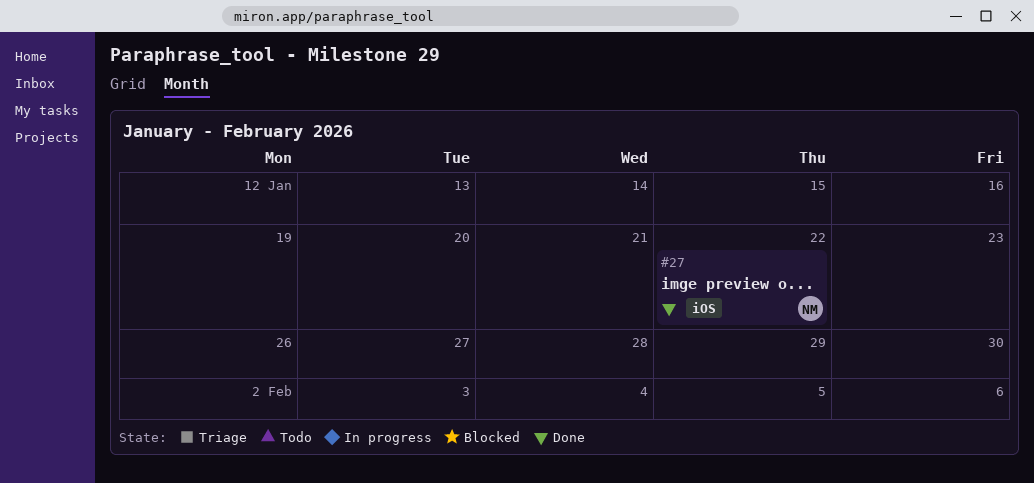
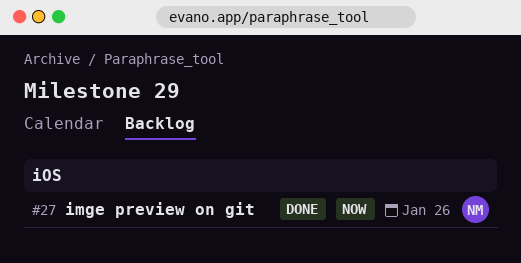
#27, due: Jan 22 -> Jan 26

